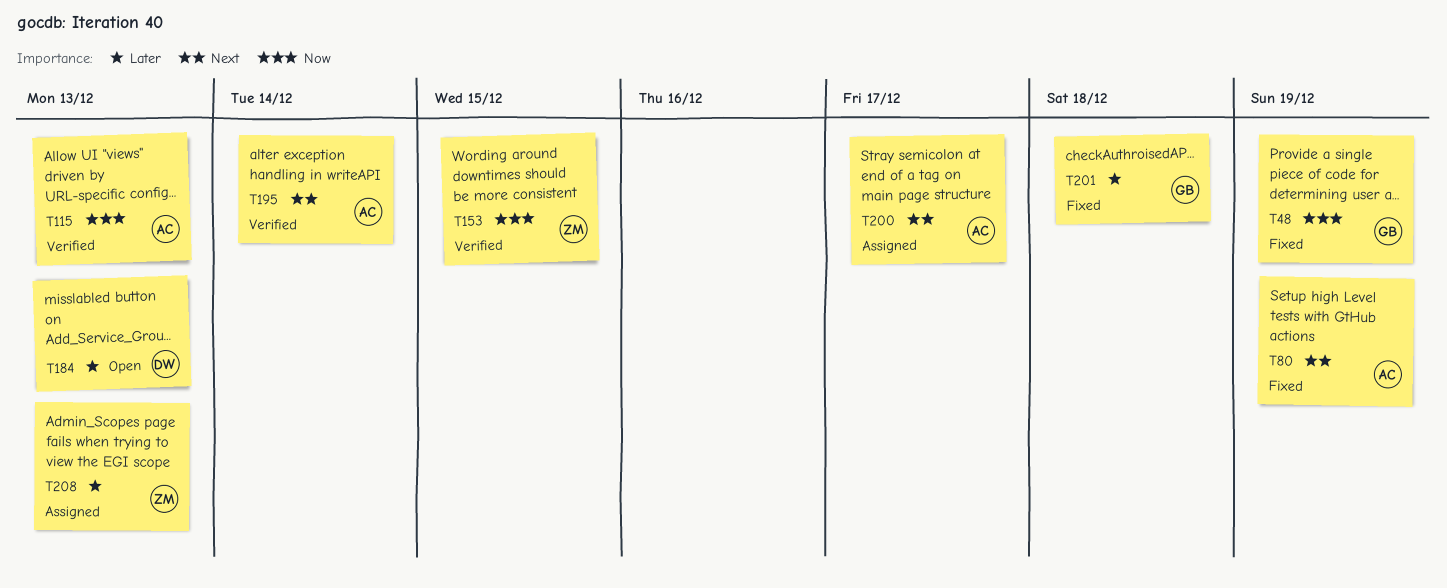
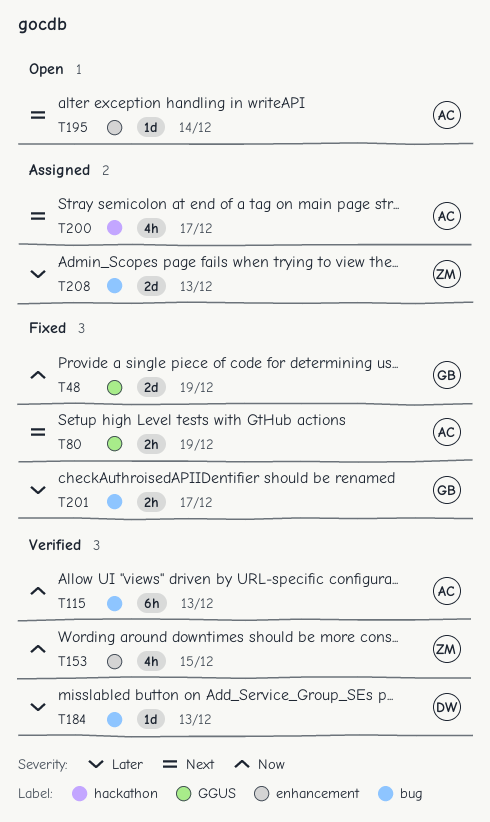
T184, status: Open -> Verified
T195, status: Verified -> Open
T201, due: Dec 18 -> Dec 17

